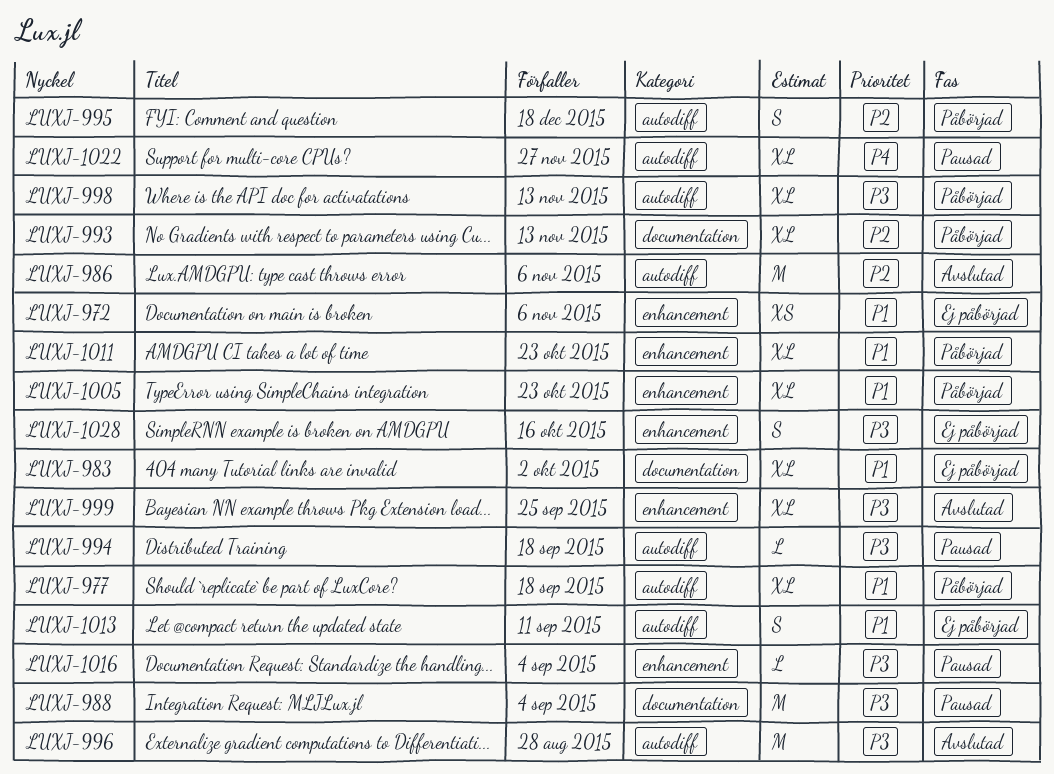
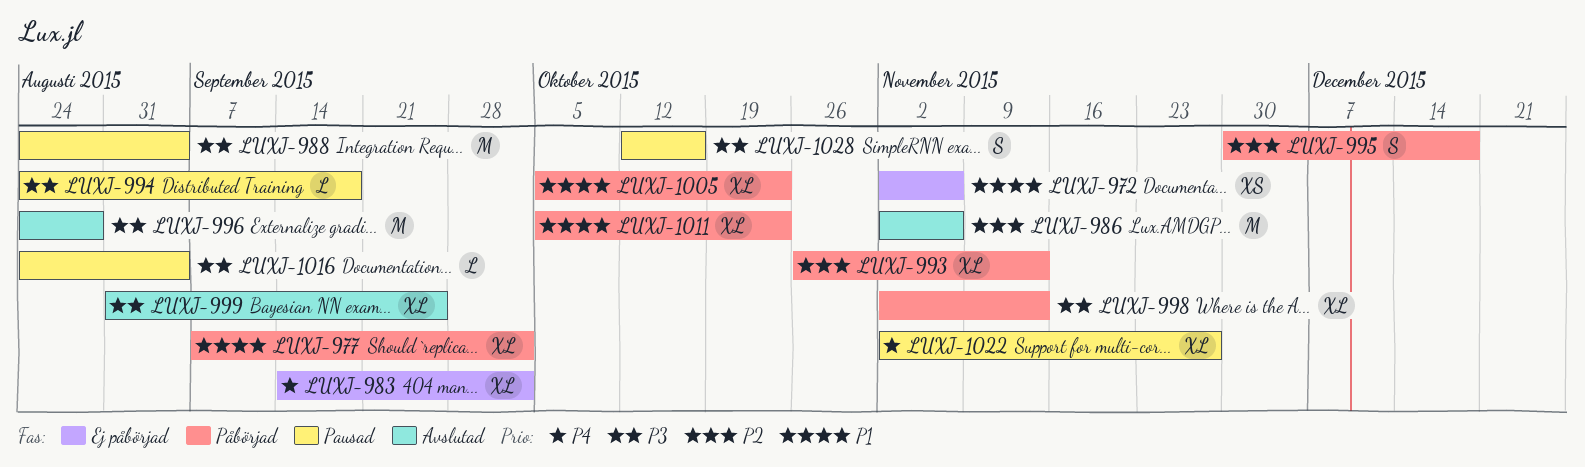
LUXJ-977, due: Sep 18 -> Oct 2
LUXJ-983, priority: P1 -> P4
LUXJ-1013: present -> none
LUXJ-1028, status: Ej påbörjad -> Pausad

